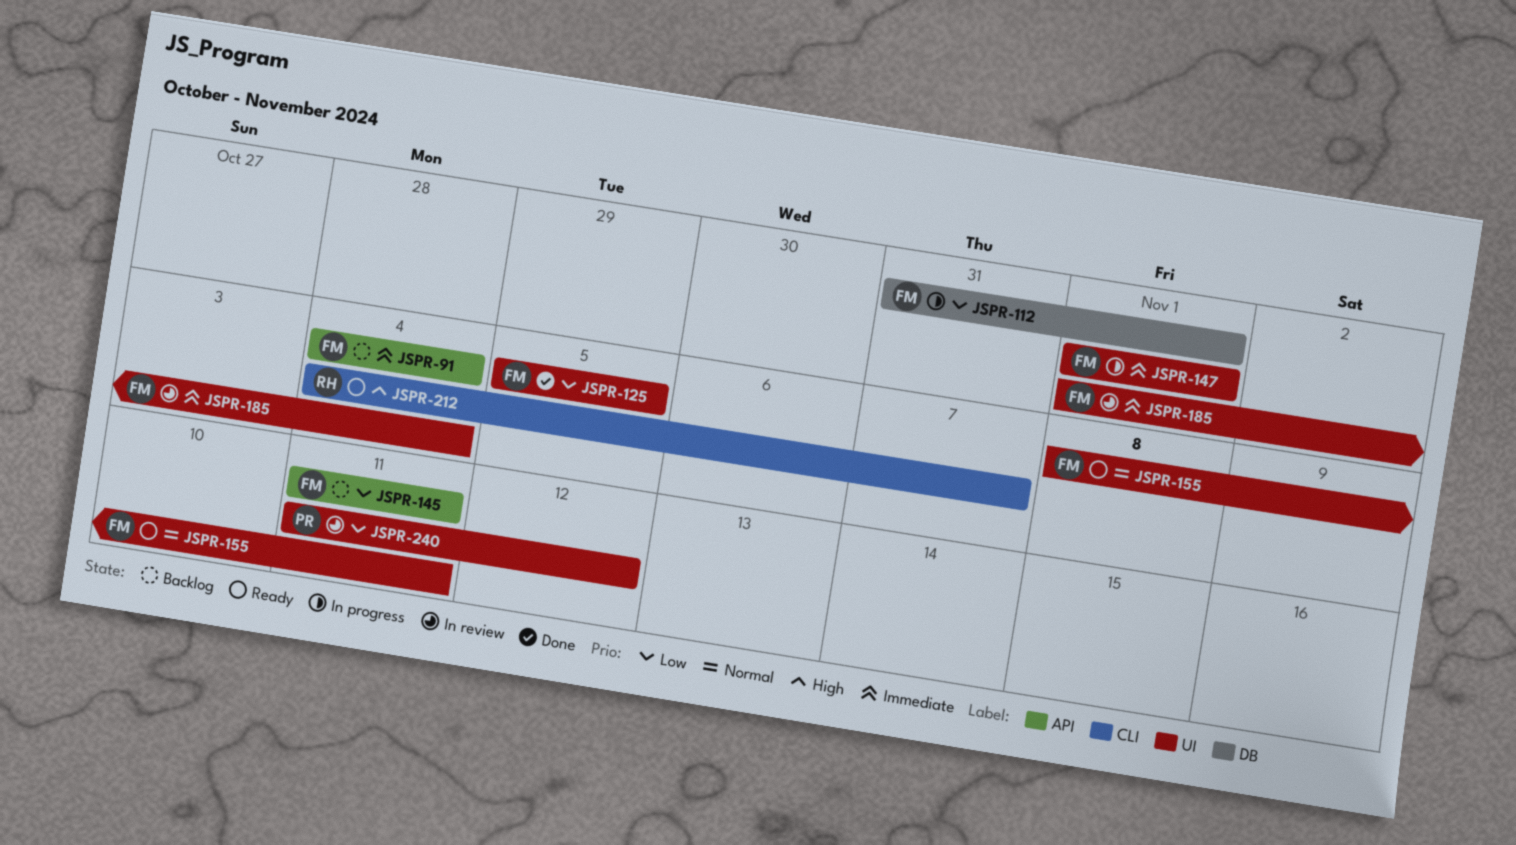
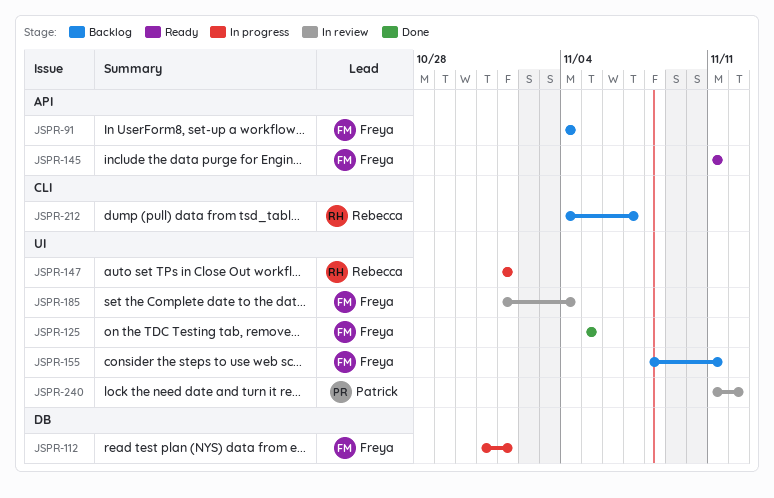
JSPR-145, status: Backlog -> Ready
JSPR-147, owner: Freya -> Rebecca
JSPR-155, status: Ready -> Backlog
JSPR-212, status: Ready -> Backlog

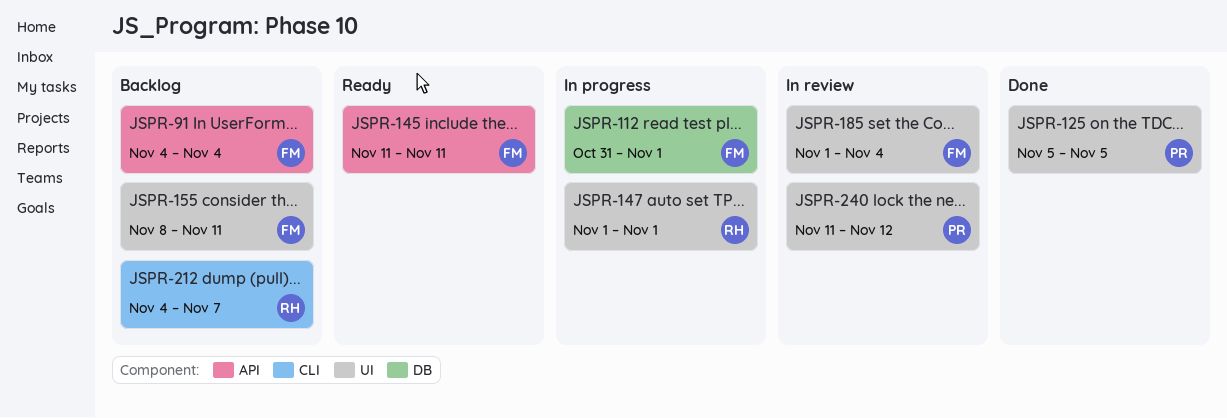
JSPR-125, owner: Freya -> Patrick

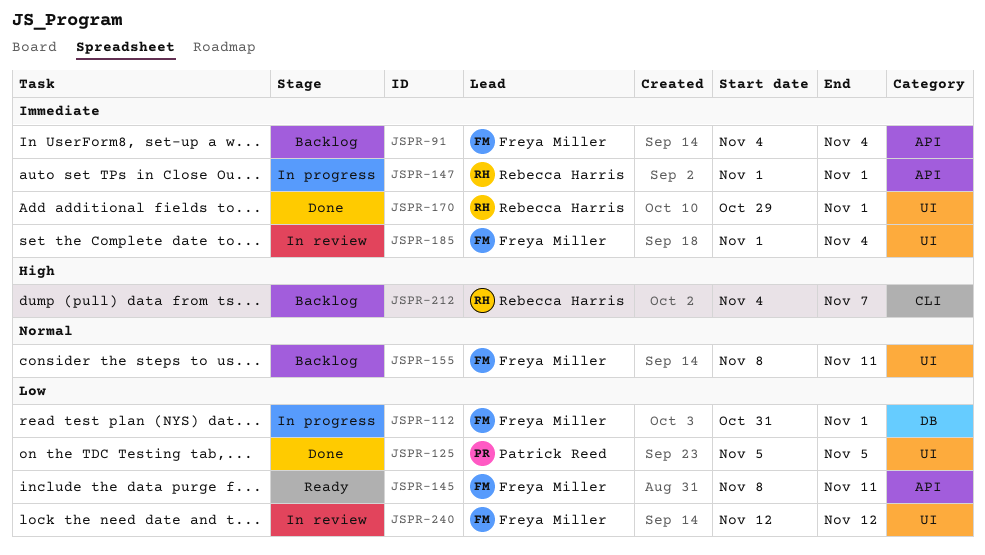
JSPR-145, start: Nov 11 -> Nov 8
JSPR-147, label: UI -> API
JSPR-170: none -> present
JSPR-240, owner: Patrick Reed -> Freya Miller
JSPR-240, start: Nov 11 -> Nov 12

